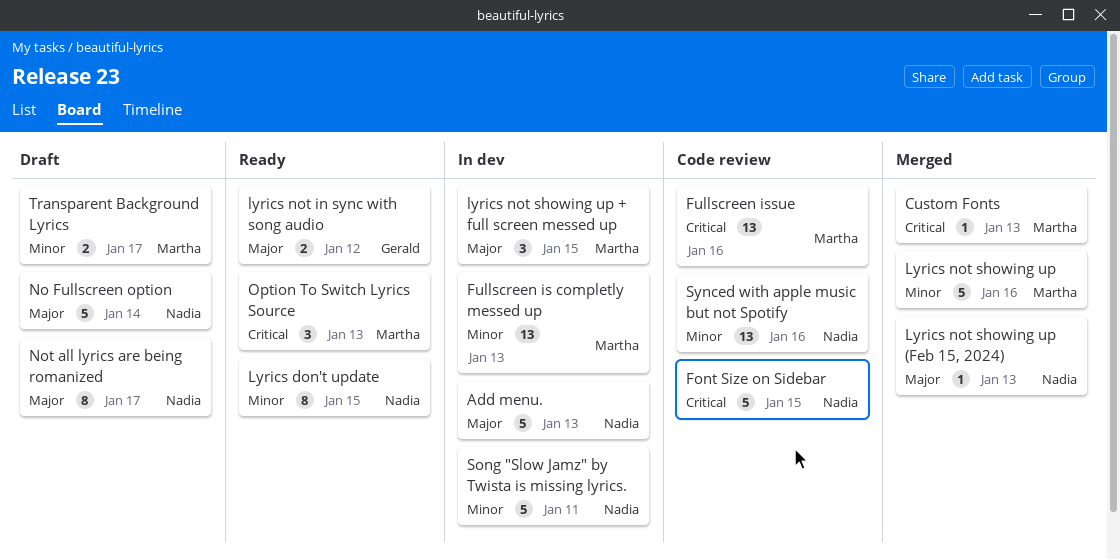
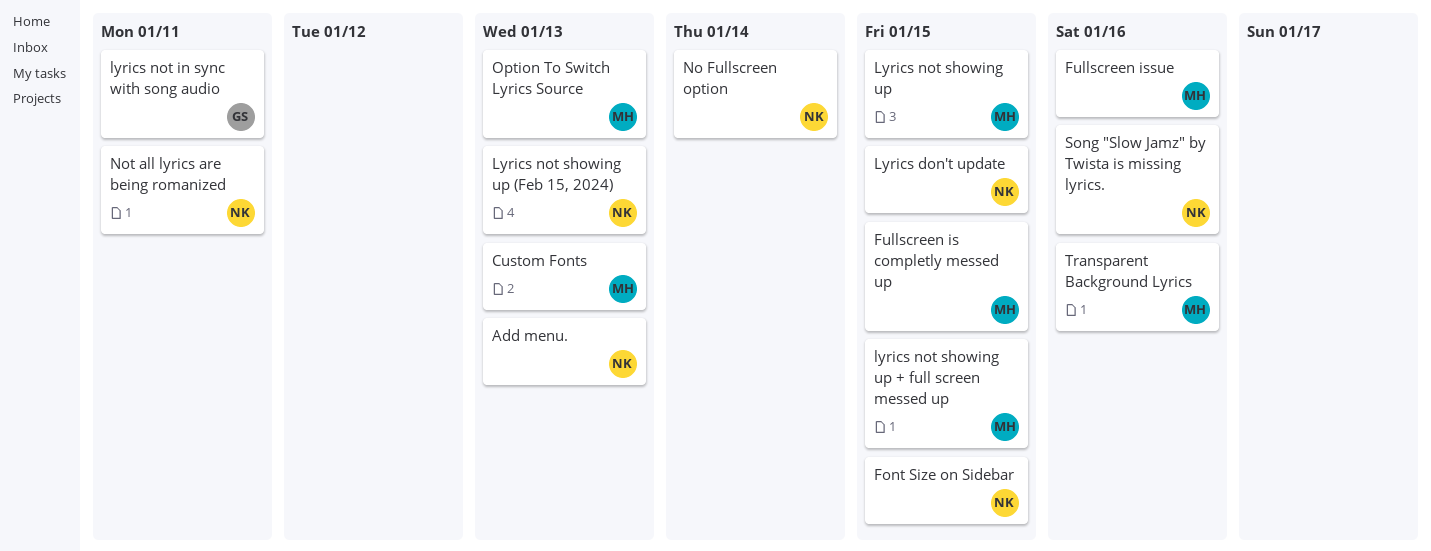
Fullscreen is completly messed up, due: Jan 13 -> Jan 15
lyrics not in sync with song audio, due: Jan 12 -> Jan 11
Lyrics not showing up, due: Jan 16 -> Jan 15
Not all lyrics are being romanized, due: Jan 17 -> Jan 11
Song "Slow Jamz" by Twista is missing lyrics., due: Jan 11 -> Jan 16
Synced with apple music but not Spotify: present -> none
Transparent Background Lyrics, due: Jan 17 -> Jan 16

